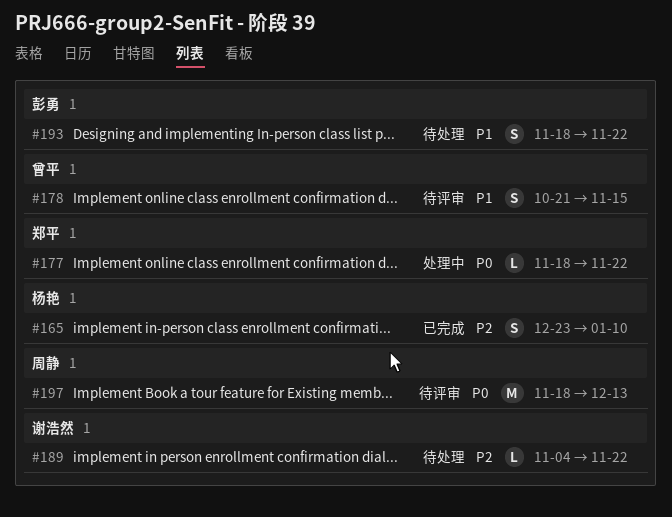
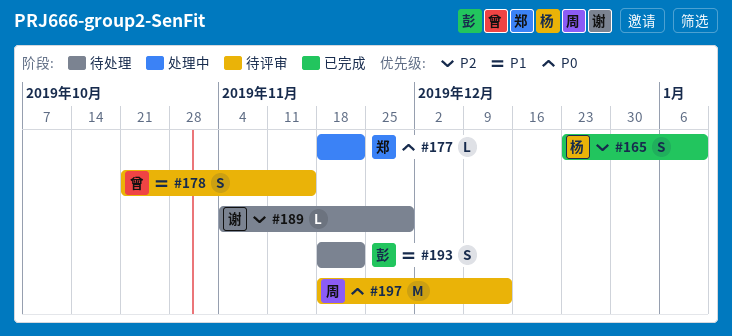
#189, due: Nov 22 -> Nov 29

